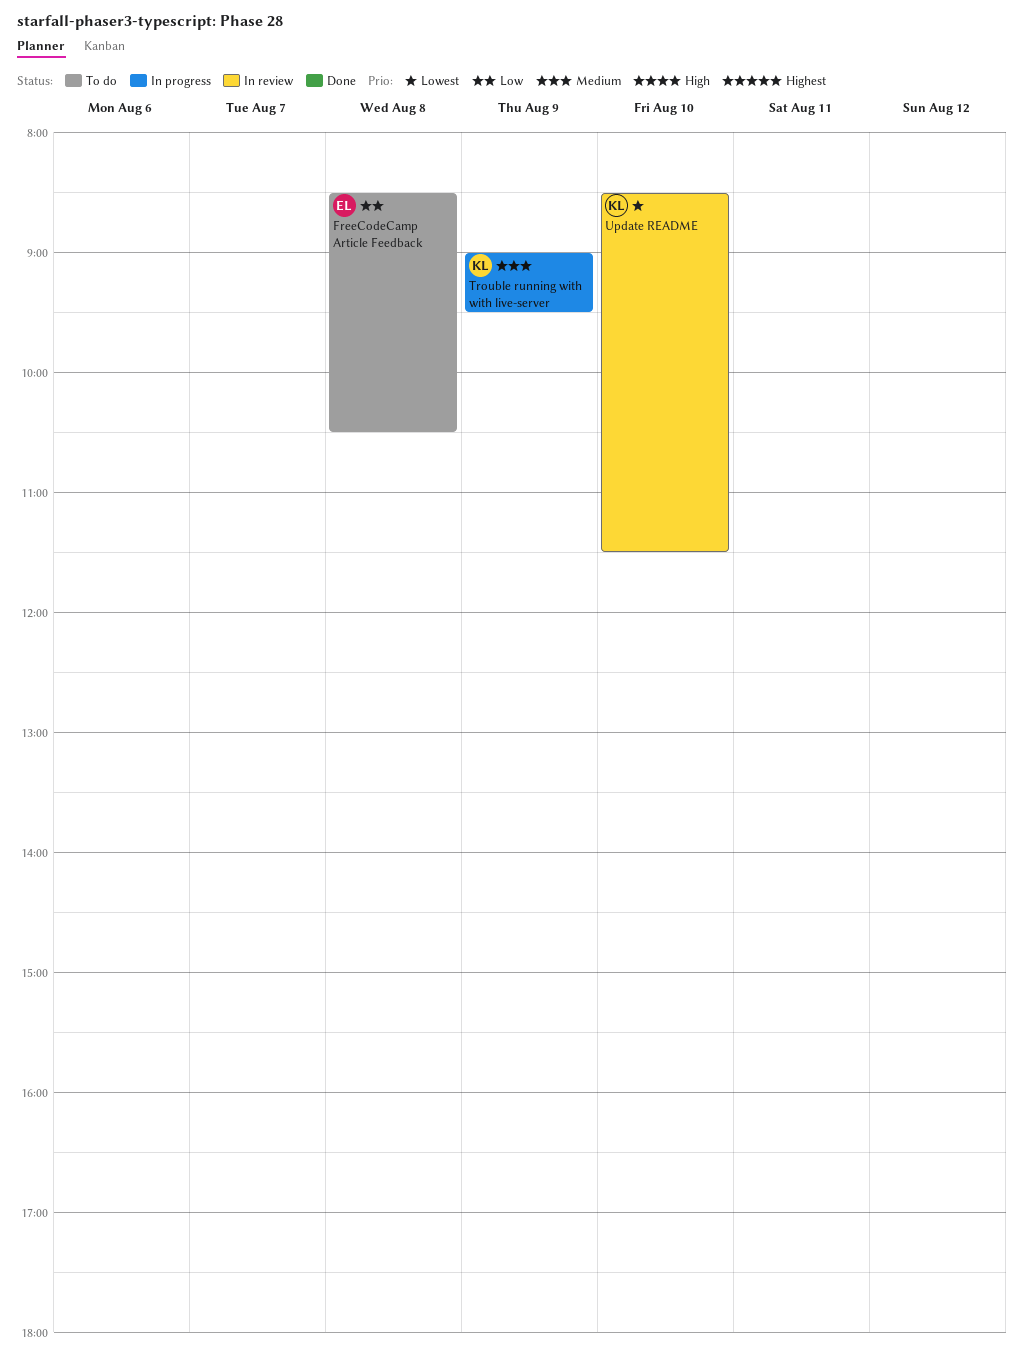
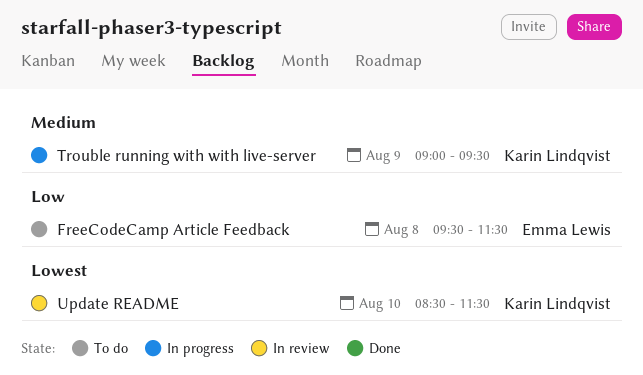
FreeCodeCamp Article Feedback, begins: 08:30 -> 09:30
FreeCodeCamp Article Feedback, ends: 10:30 -> 11:30

